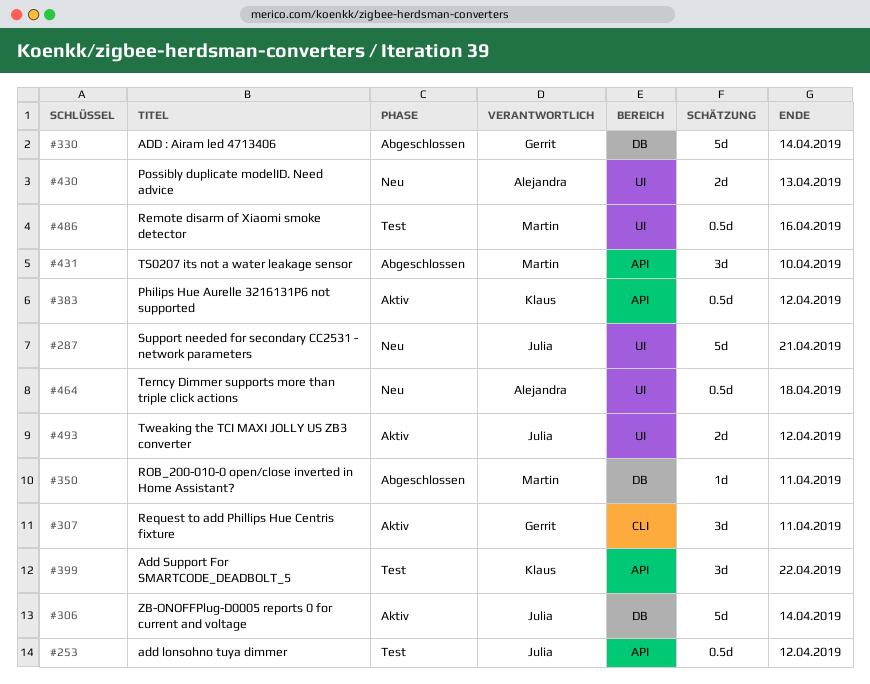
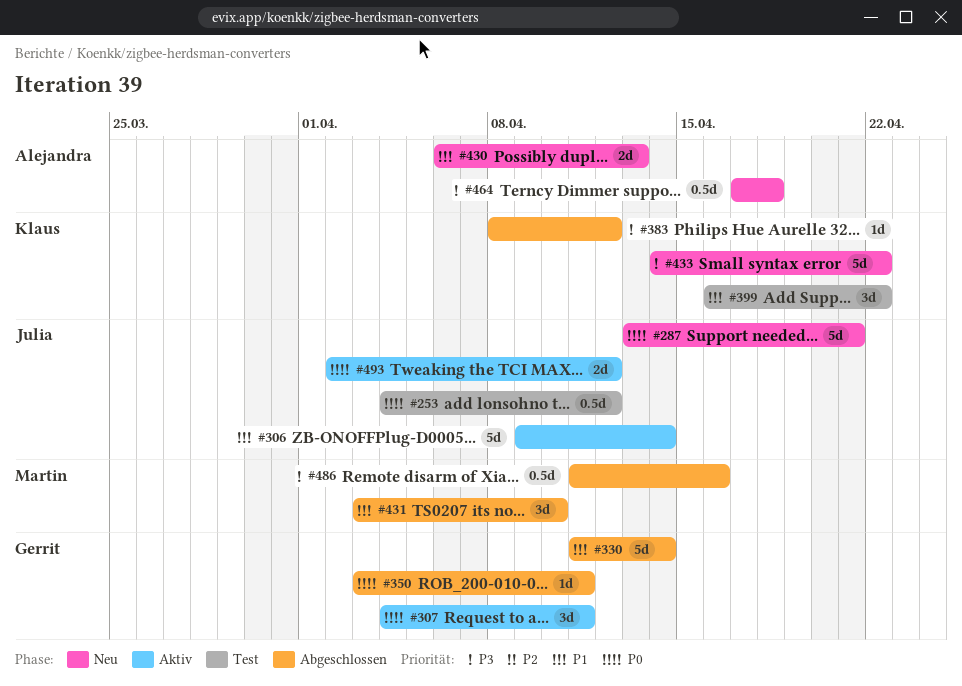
#350, owner: Martin -> Gerrit
#383, status: Aktiv -> Abgeschlossen
#383, estimate: 0.5d -> 1d
#433: none -> present
#486, status: Test -> Abgeschlossen

